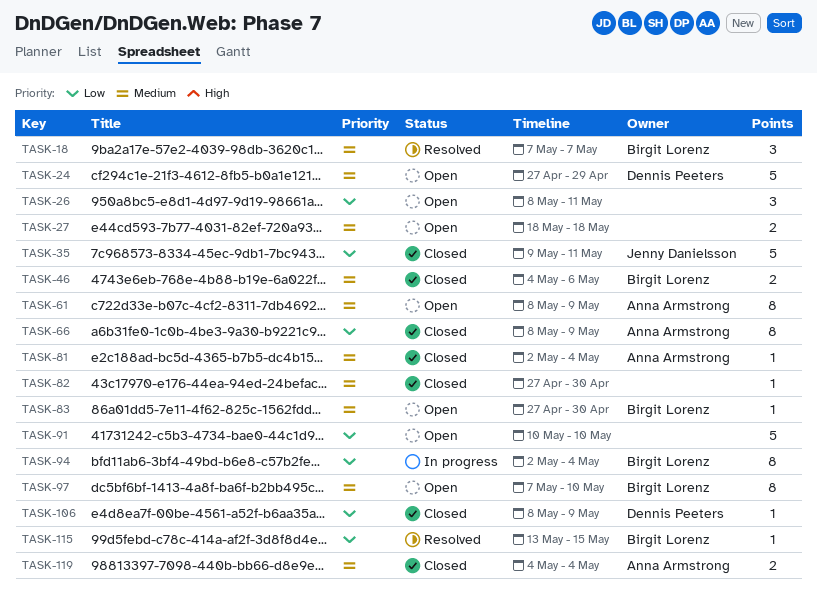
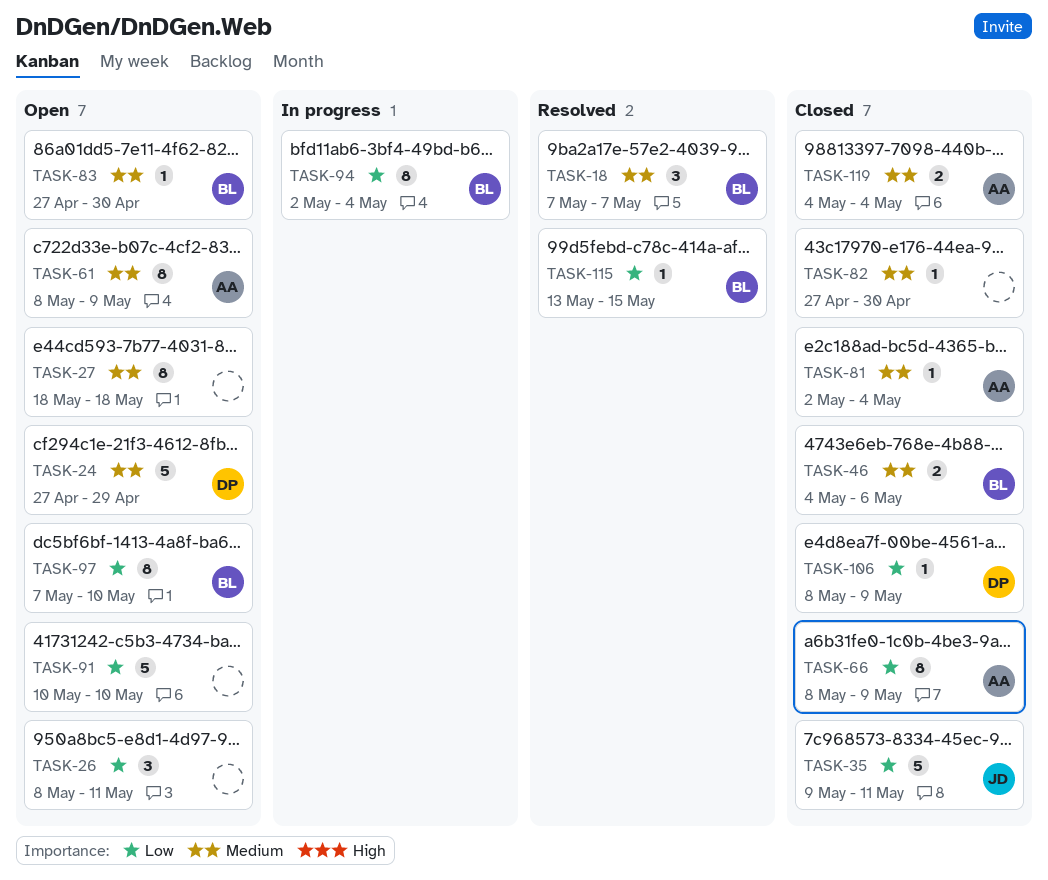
TASK-27, estimate: 2 -> 8
TASK-97, priority: Medium -> Low

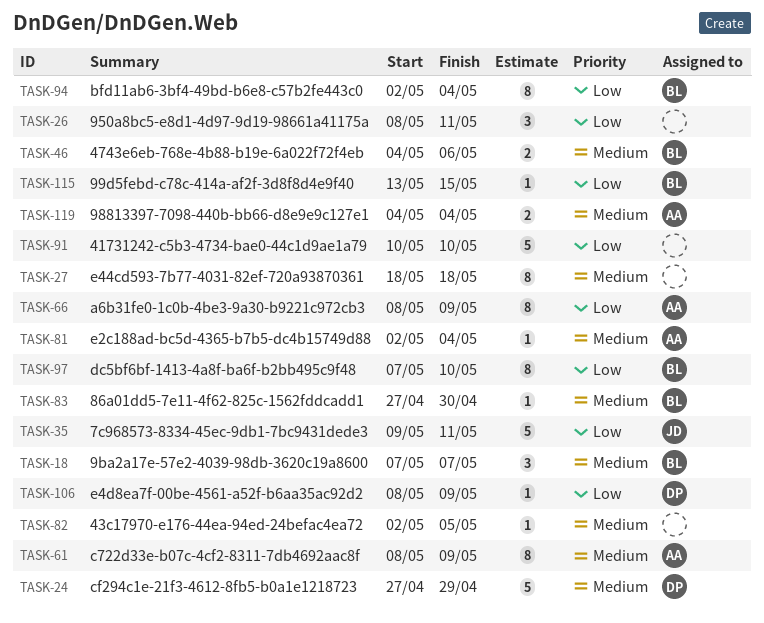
TASK-82, start: Apr 27 -> May 2
TASK-82, due: Apr 30 -> May 5

